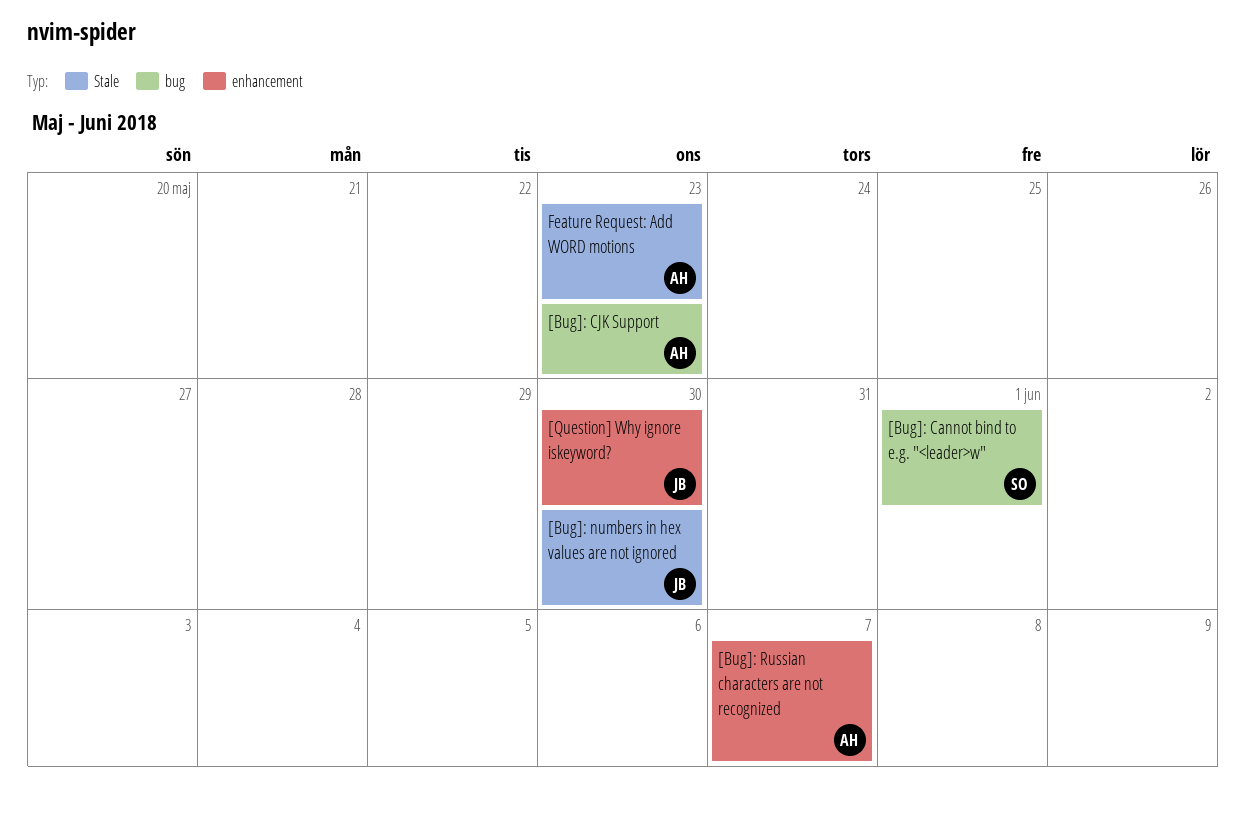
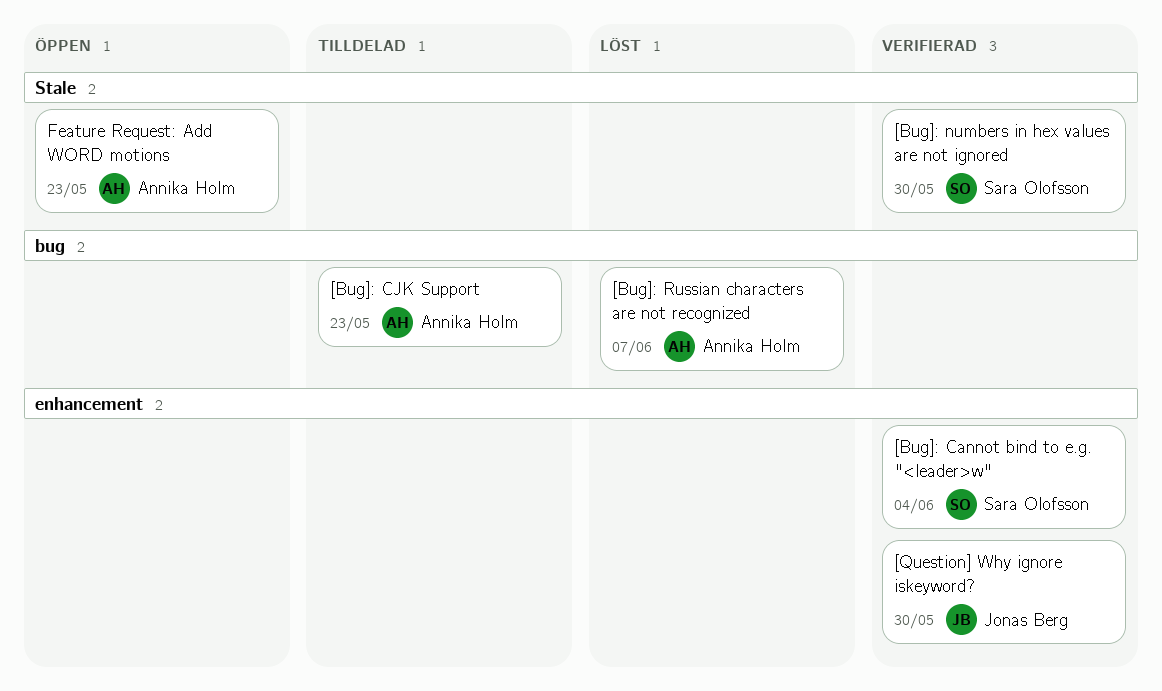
[Bug]: Cannot bind to e.g. "<leader>w", label: bug -> enhancement
[Bug]: Cannot bind to e.g. "<leader>w", due: Jun 1 -> Jun 4
[Bug]: numbers in hex values are not ignored, owner: Jonas Berg -> Sara Olofsson
[Bug]: Russian characters are not recognized, label: enhancement -> bug

